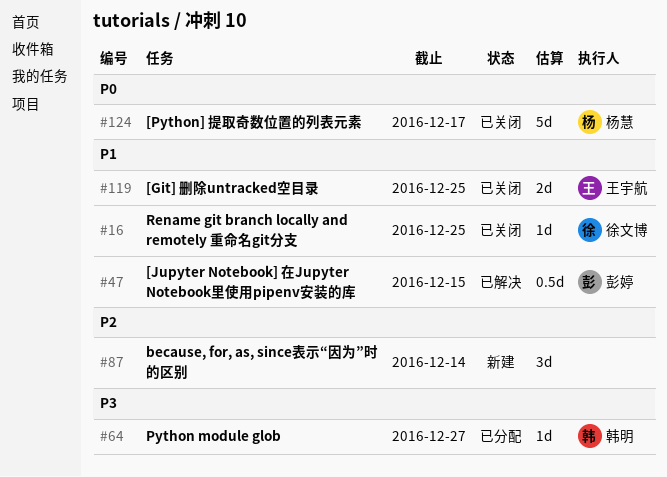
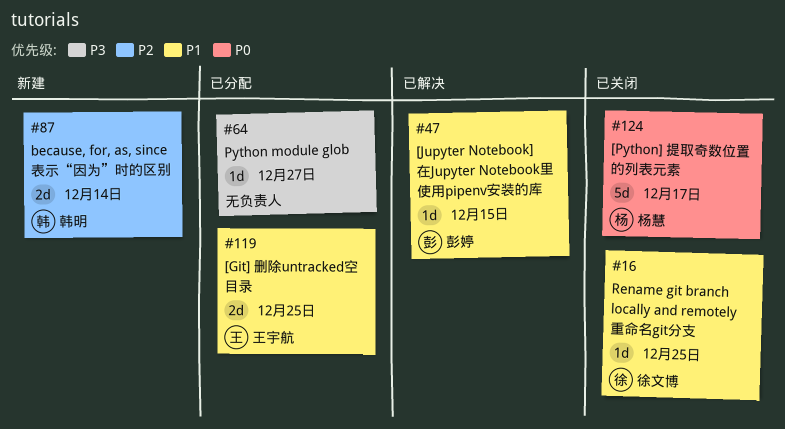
#47, estimate: 0.5d -> 1d
#64, owner: 韩明 -> none
#87, owner: none -> 韩明
#87, estimate: 3d -> 2d
#119, status: 已关闭 -> 已分配

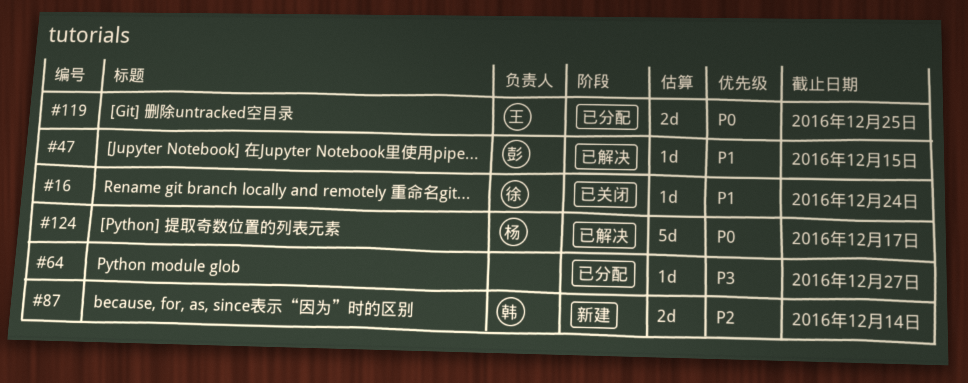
#16, due: Dec 25 -> Dec 24
#119, priority: P1 -> P0
#124, status: 已关闭 -> 已解决

